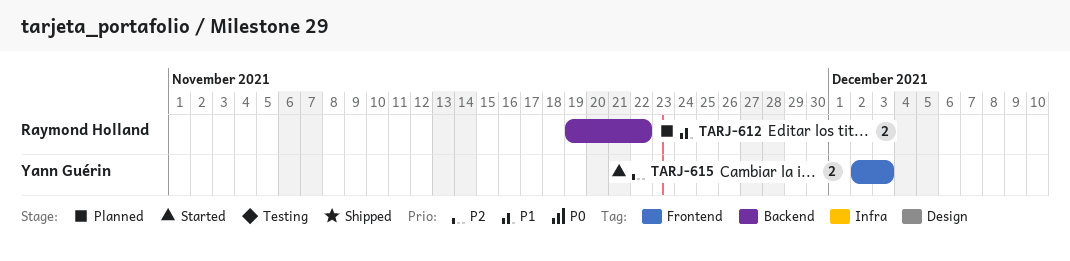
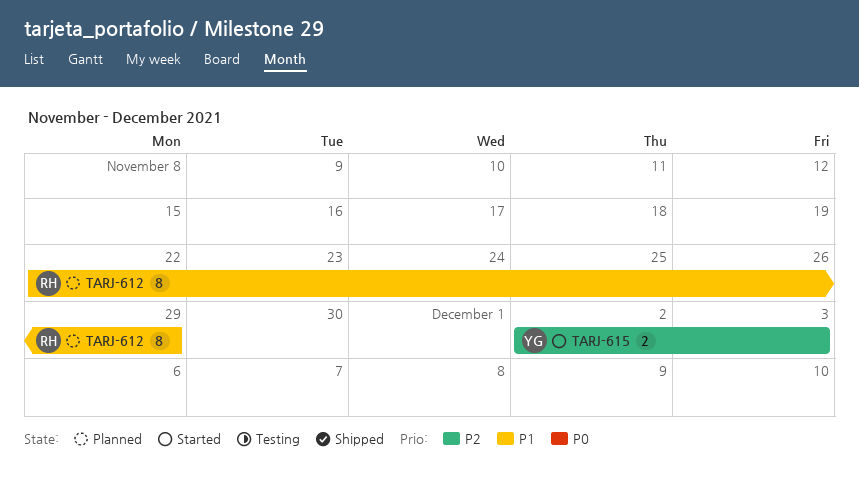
TARJ-612, estimate: 2 -> 8
TARJ-612, start: Nov 19 -> Nov 22
TARJ-612, due: Nov 22 -> Nov 29

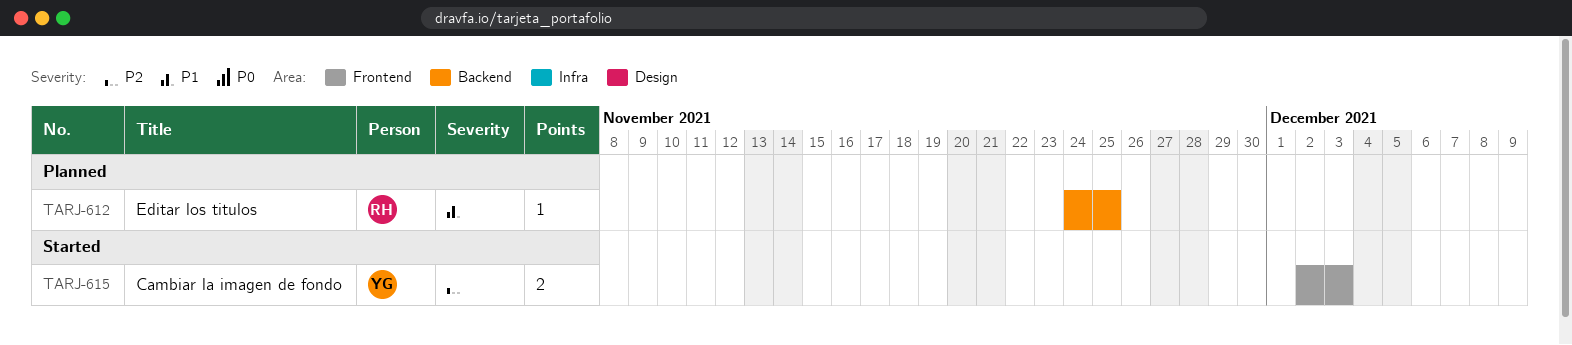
TARJ-612, estimate: 8 -> 1
TARJ-612, start: Nov 22 -> Nov 24
TARJ-612, due: Nov 29 -> Nov 25

